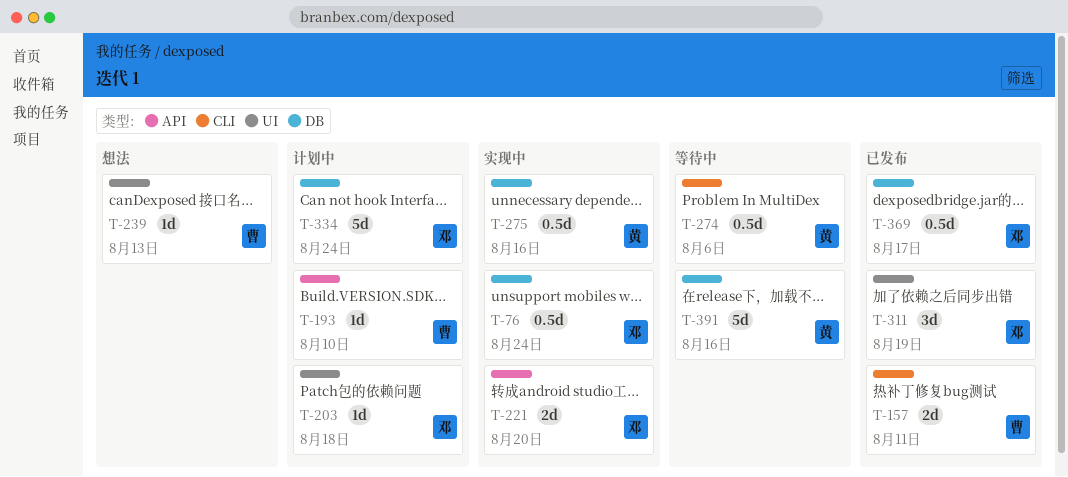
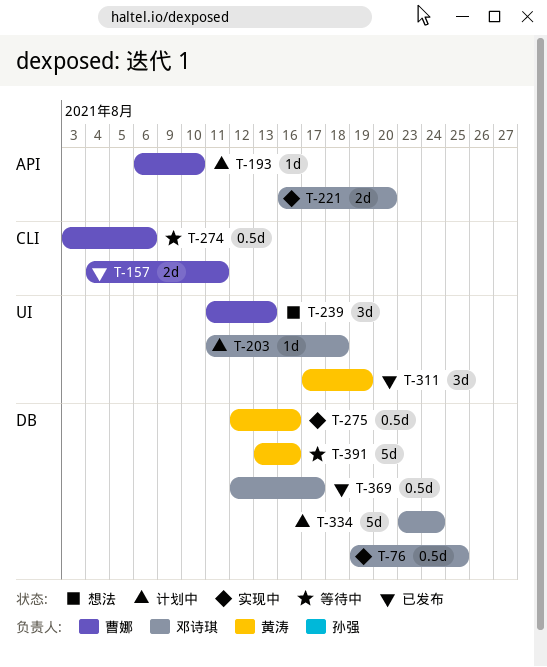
T-76, due: Aug 24 -> Aug 25
T-239, estimate: 1d -> 3d
T-274, owner: 黄涛 -> 曹娜
T-311, owner: 邓诗琪 -> 黄涛

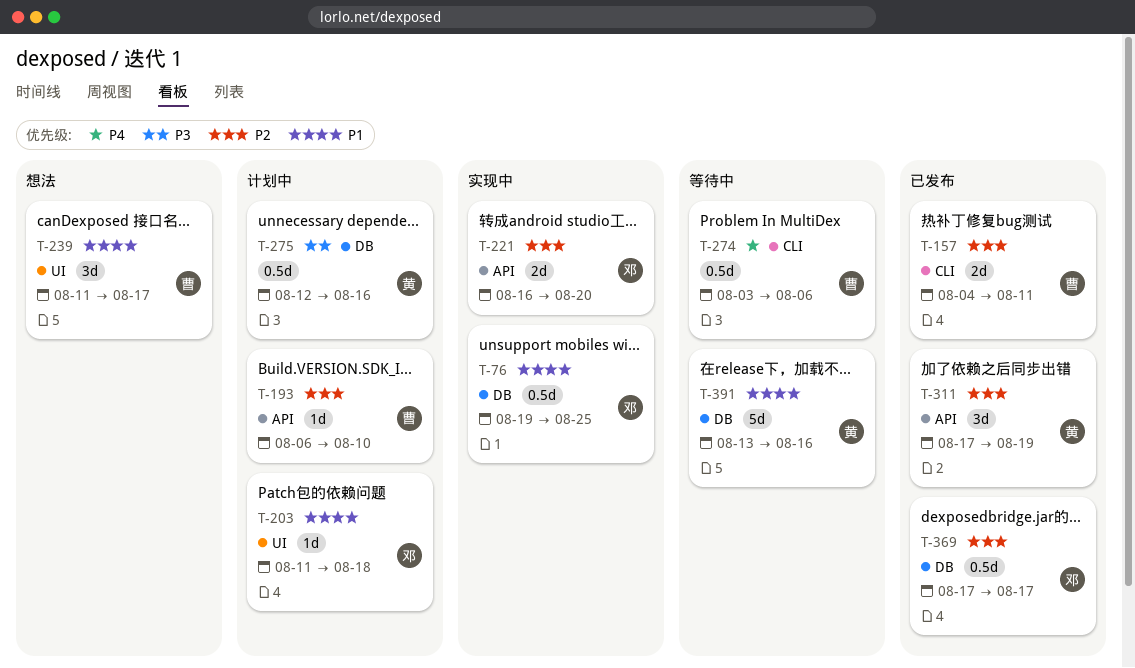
T-239, due: Aug 13 -> Aug 17
T-275, status: 实现中 -> 计划中
T-311, label: UI -> API
T-334: present -> none
T-369, start: Aug 12 -> Aug 17

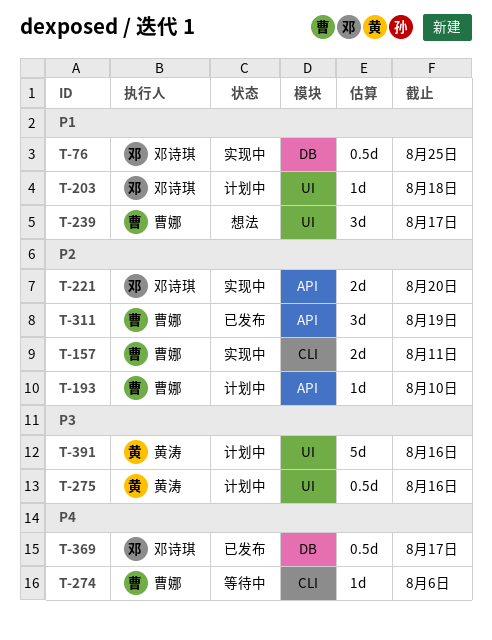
T-157, status: 已发布 -> 实现中
T-274, estimate: 0.5d -> 1d
T-275, label: DB -> UI
T-311, owner: 黄涛 -> 曹娜
T-369, priority: P2 -> P4
T-391, status: 等待中 -> 计划中
T-391, priority: P1 -> P3
T-391, label: DB -> UI

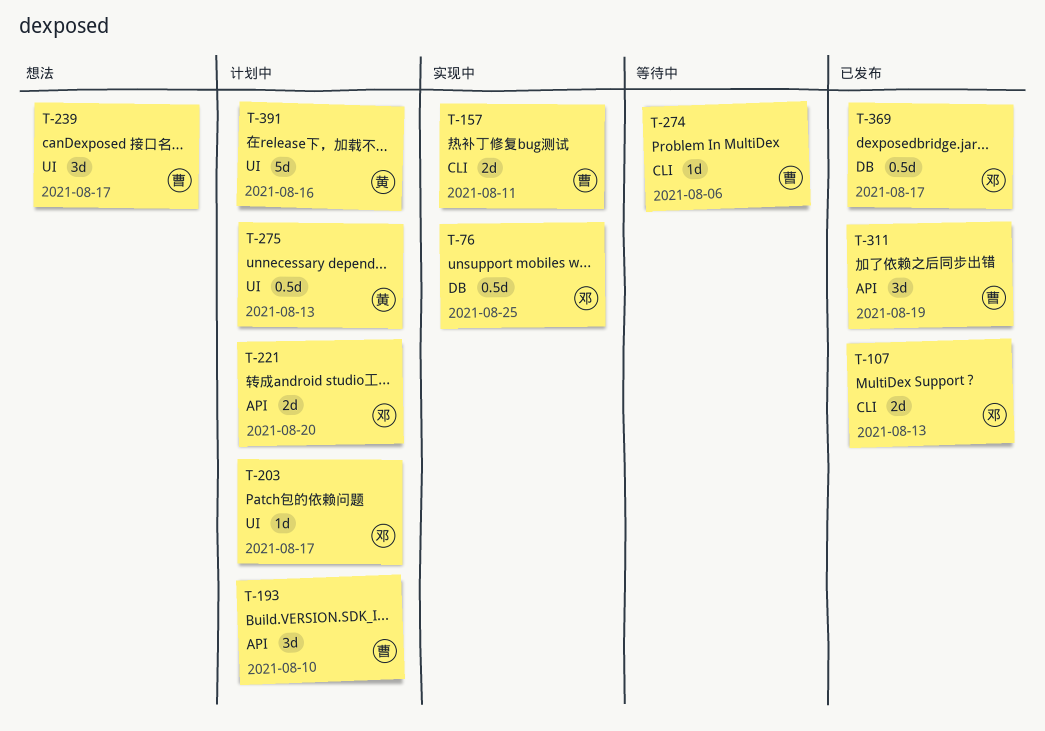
T-107: none -> present
T-193, estimate: 1d -> 3d
T-203, due: Aug 18 -> Aug 17
T-221, status: 实现中 -> 计划中
T-275, due: Aug 16 -> Aug 13

